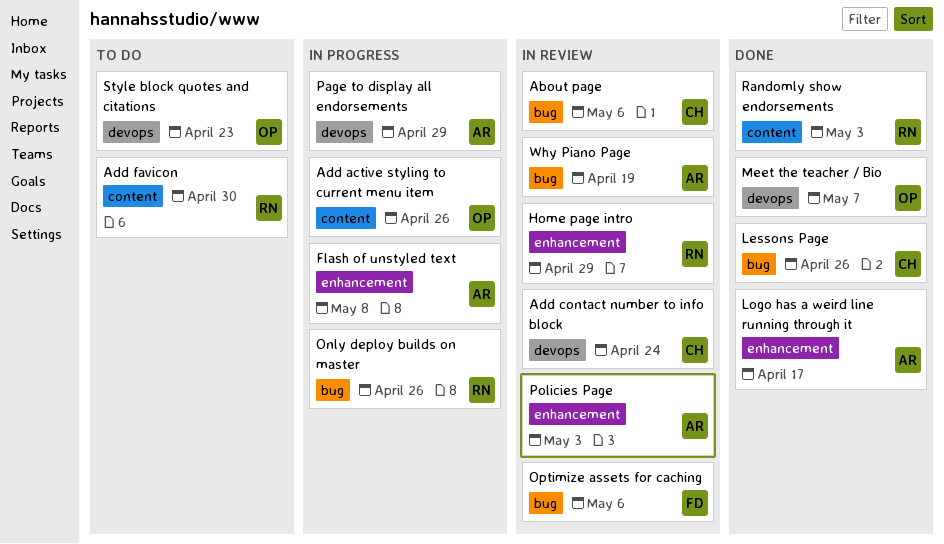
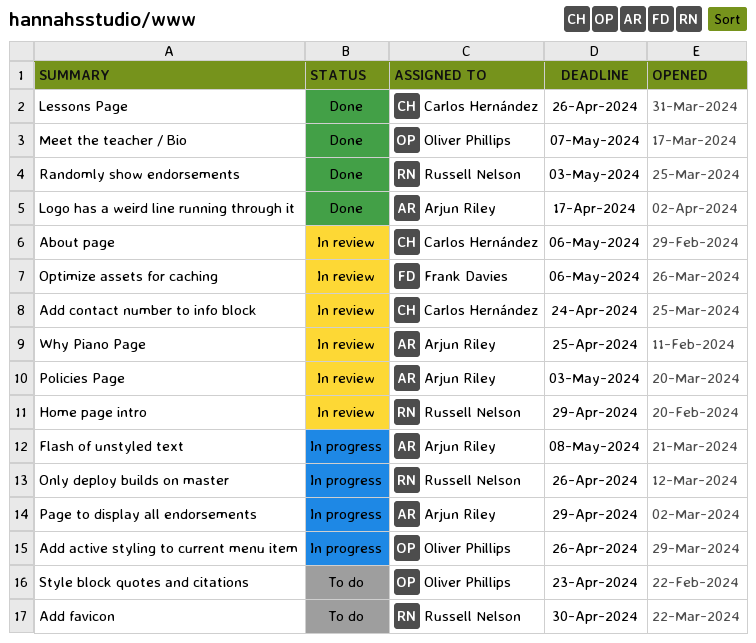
Why Piano Page, due: Apr 19 -> Apr 25

